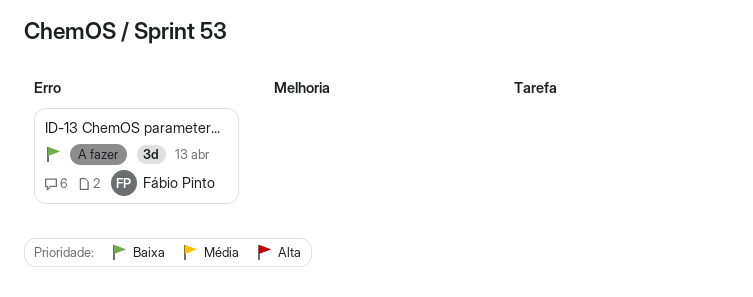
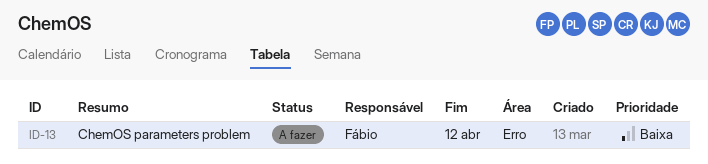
ID-13, due: Apr 13 -> Apr 12

